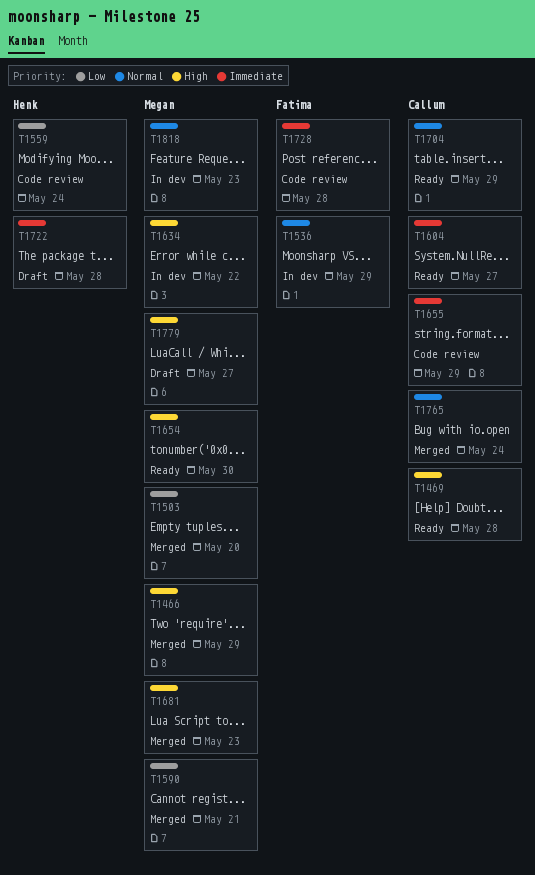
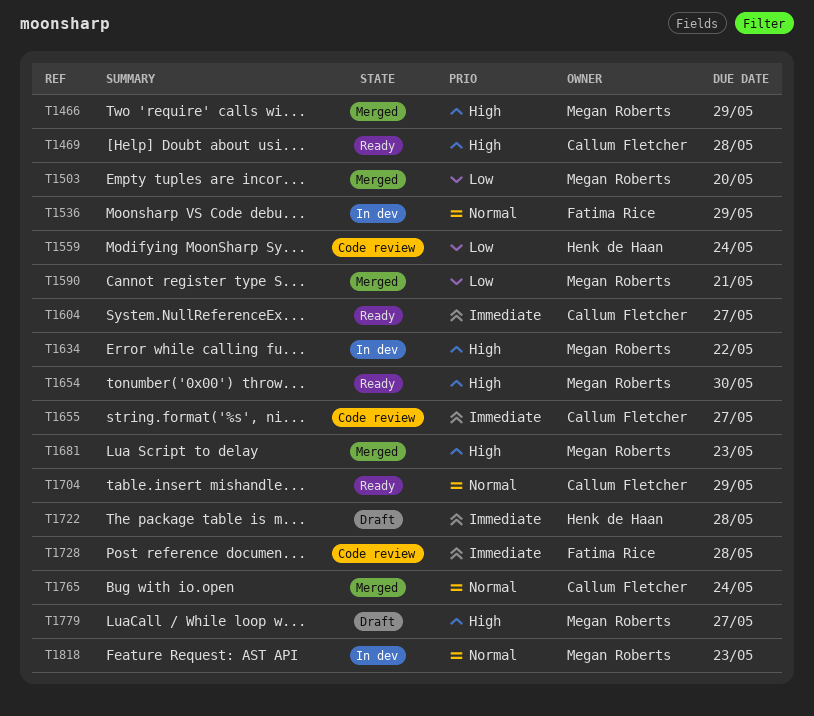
T1655, due: May 29 -> May 27

